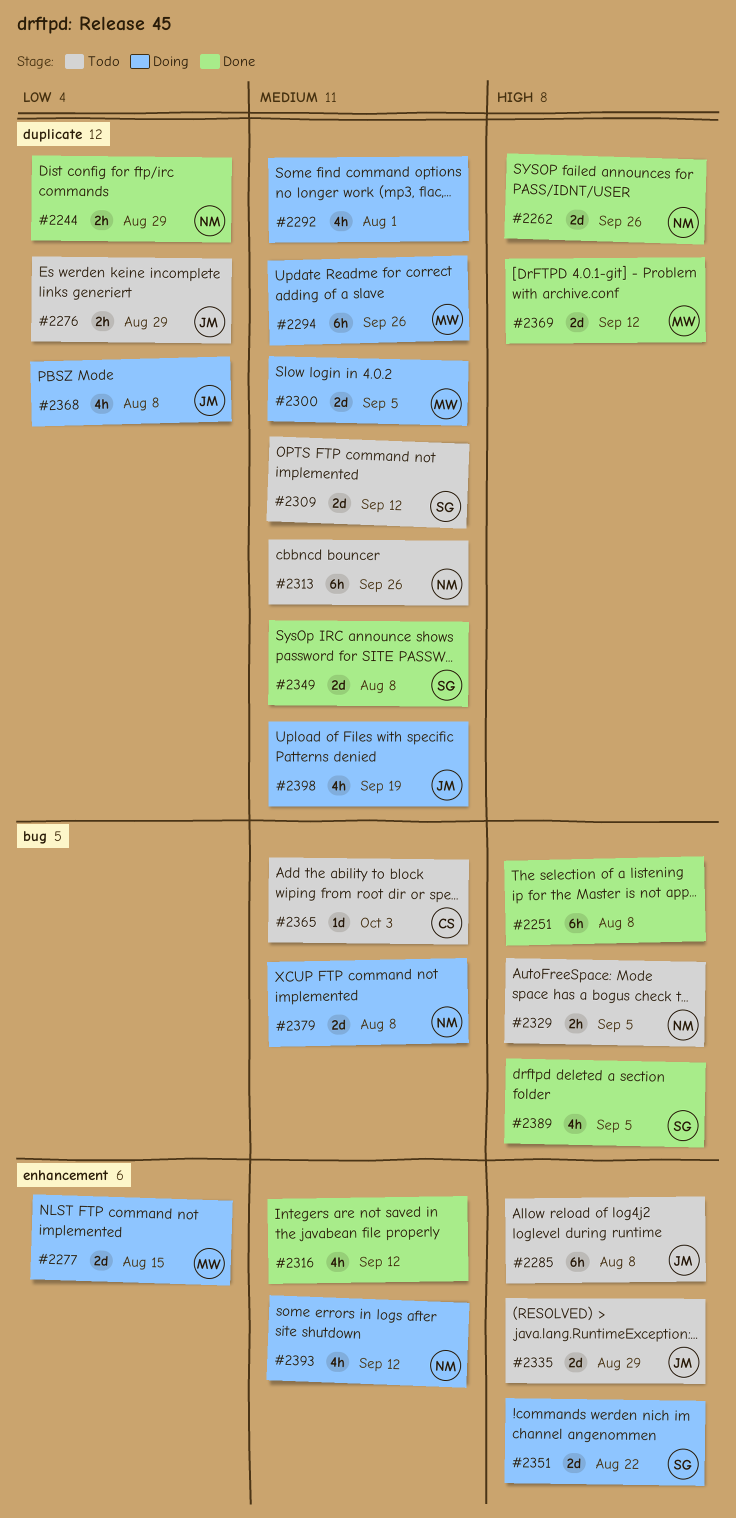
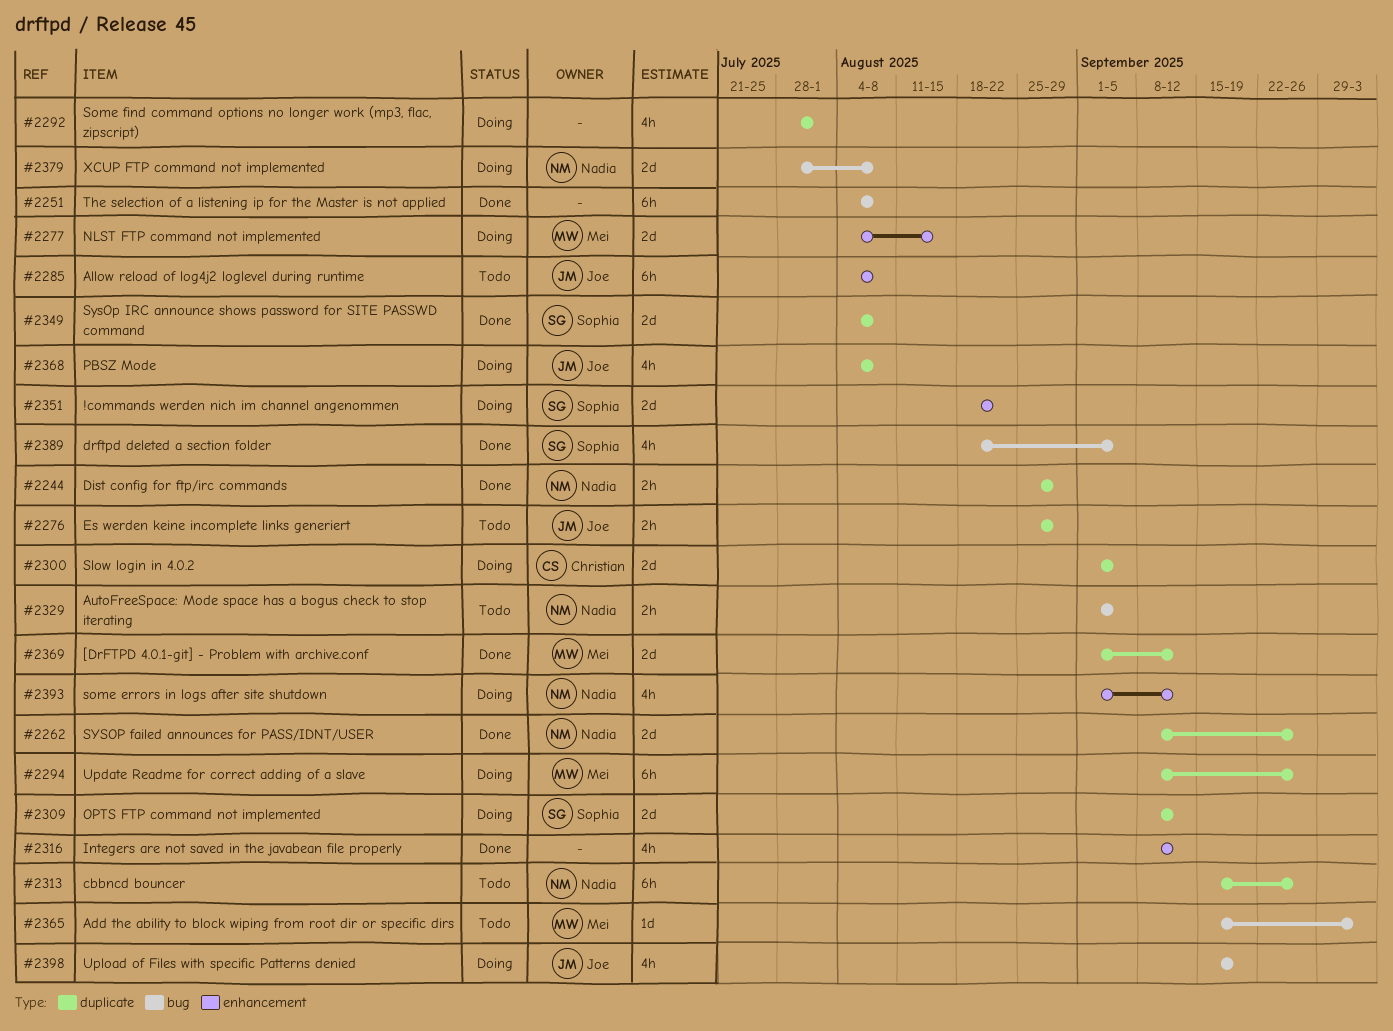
#2300, owner: Mei -> Christian
#2309, status: Todo -> Doing
#2335: present -> none
#2365, owner: Christian -> Mei
#2398, label: duplicate -> bug

